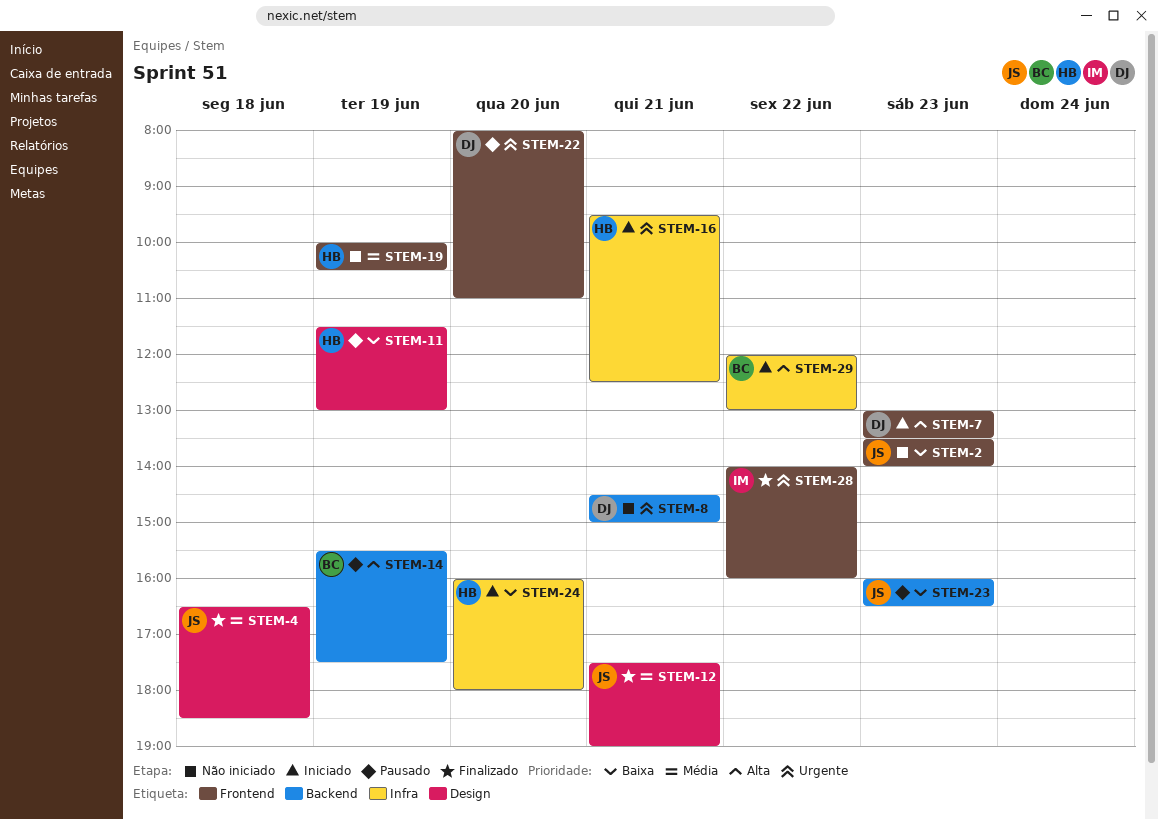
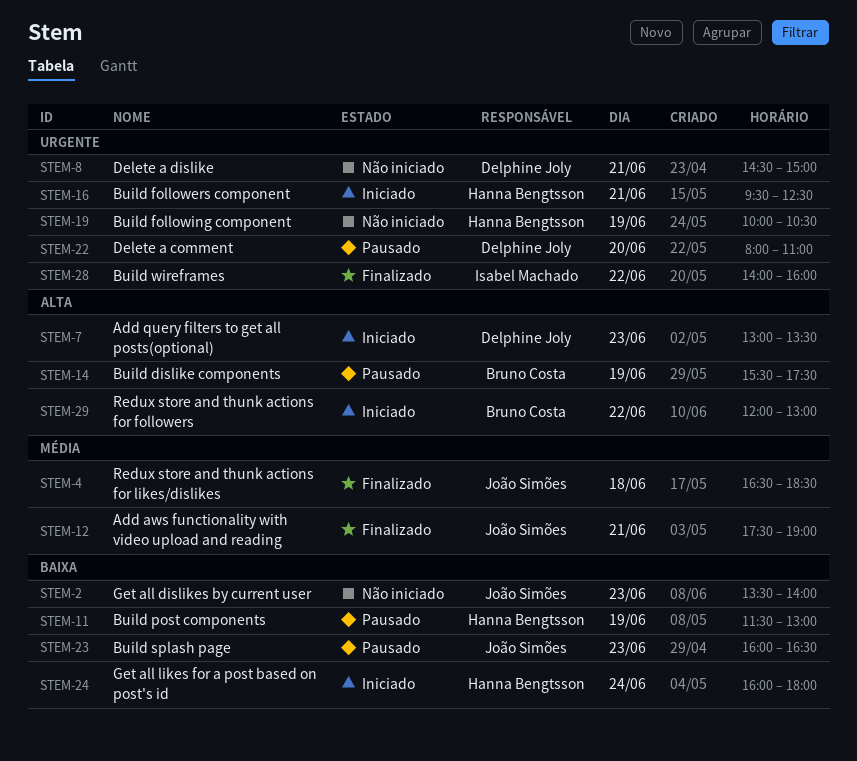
STEM-19, priority: Média -> Urgente
STEM-24, day: Jun 20 -> Jun 24

